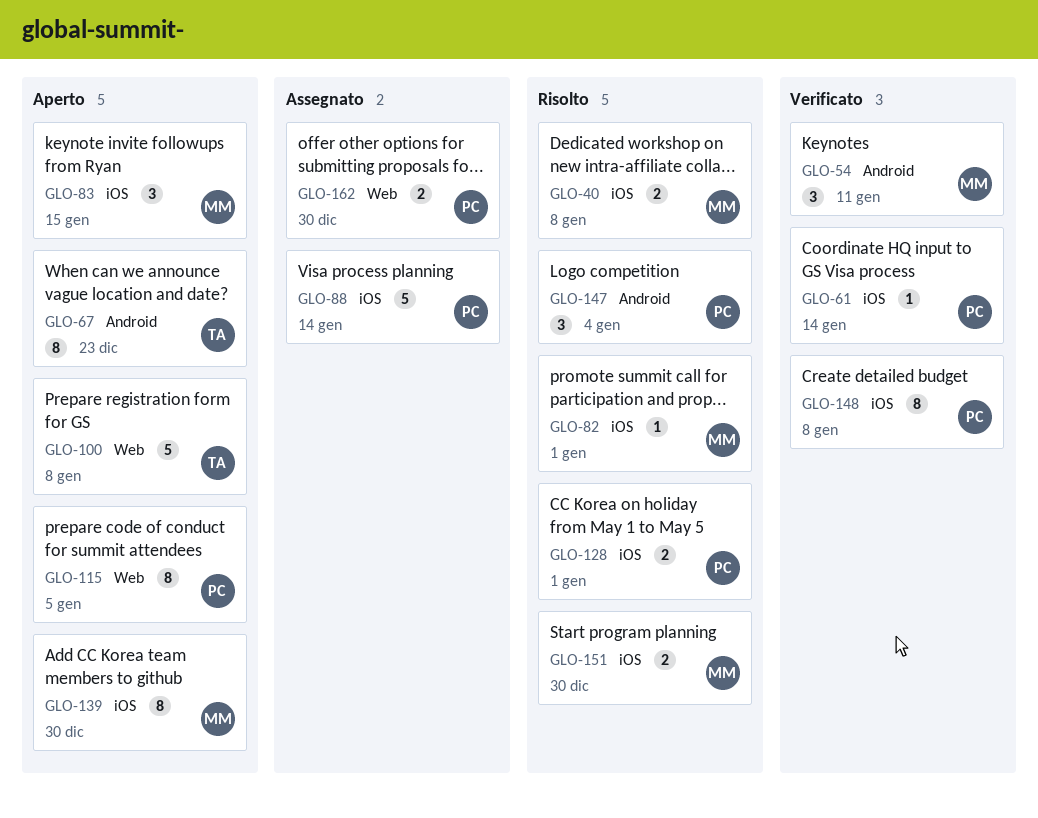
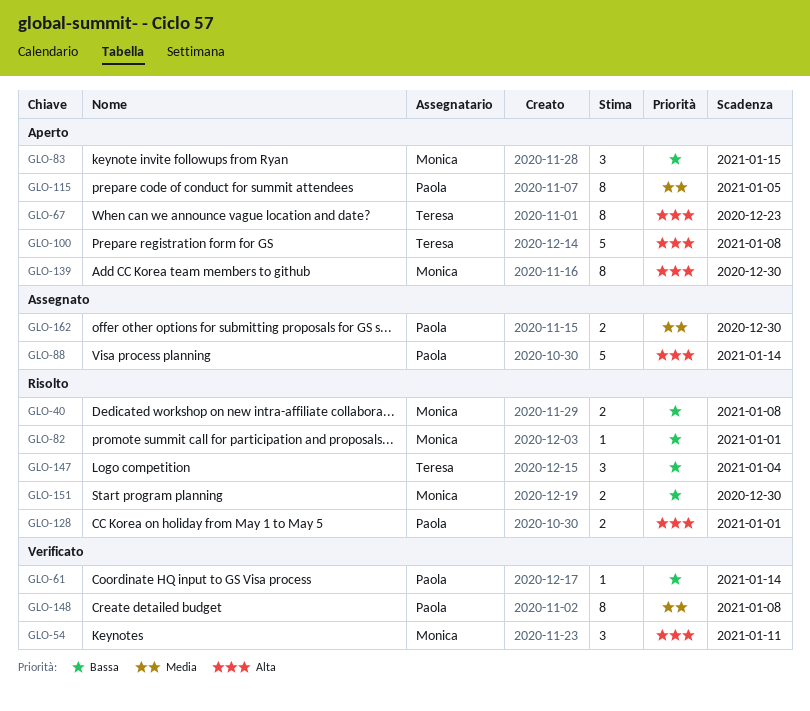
GLO-147, owner: Paola -> Teresa

